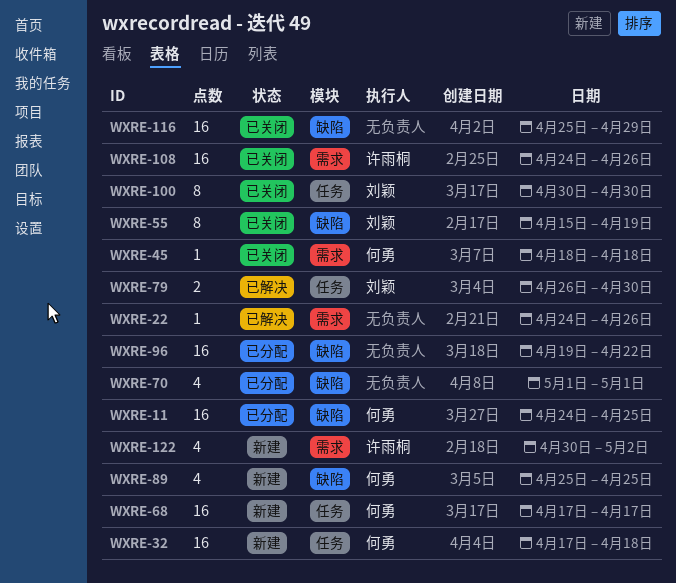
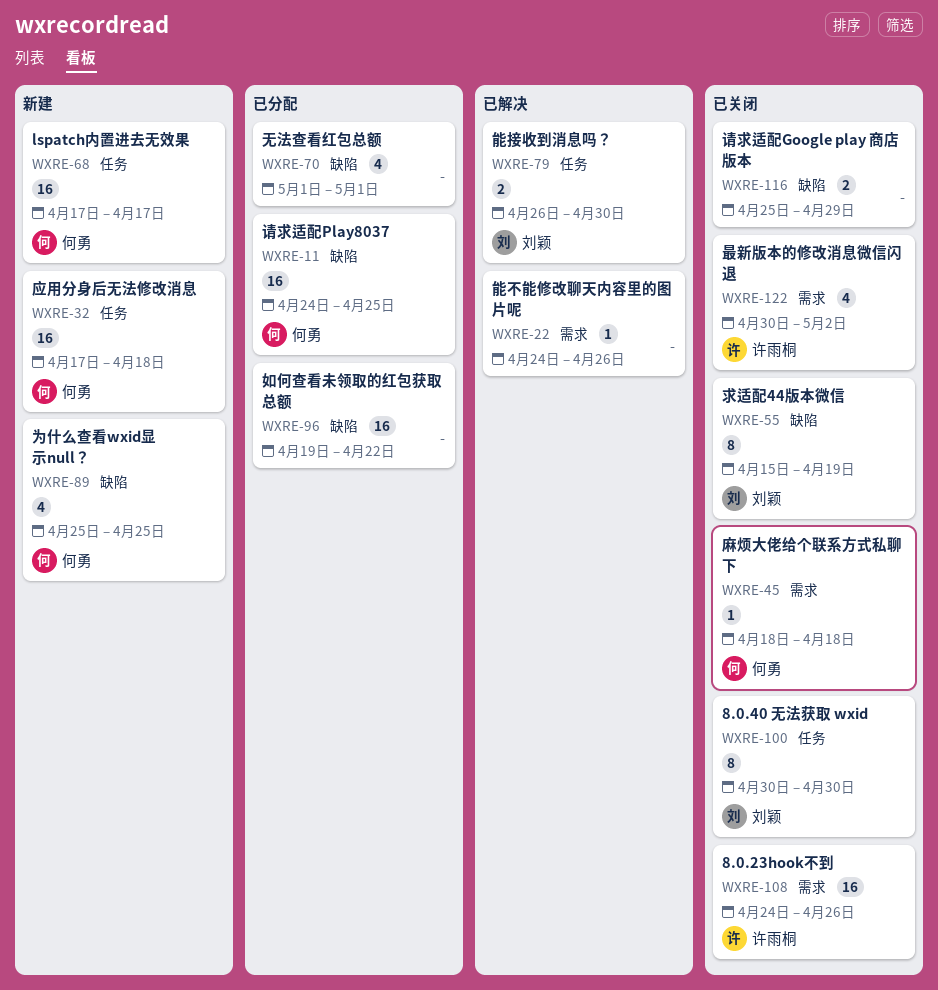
WXRE-116, estimate: 16 -> 2
WXRE-122, status: 新建 -> 已关闭

